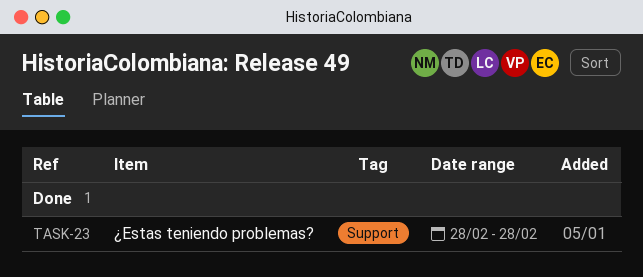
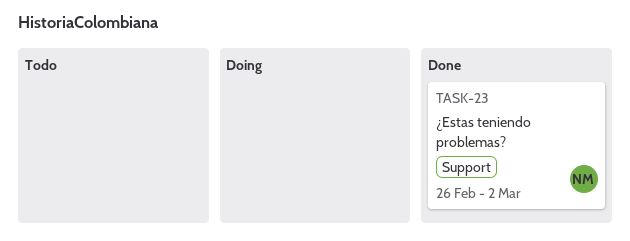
TASK-23, start: Feb 28 -> Feb 26
TASK-23, due: Feb 28 -> Mar 2

